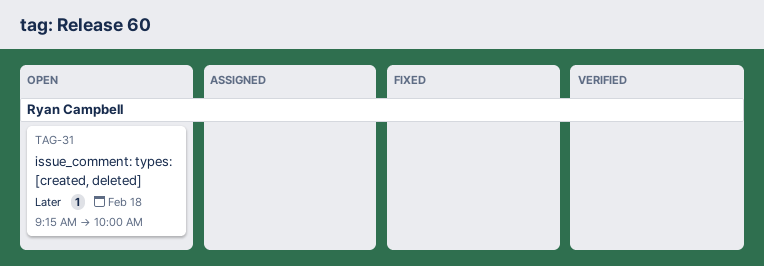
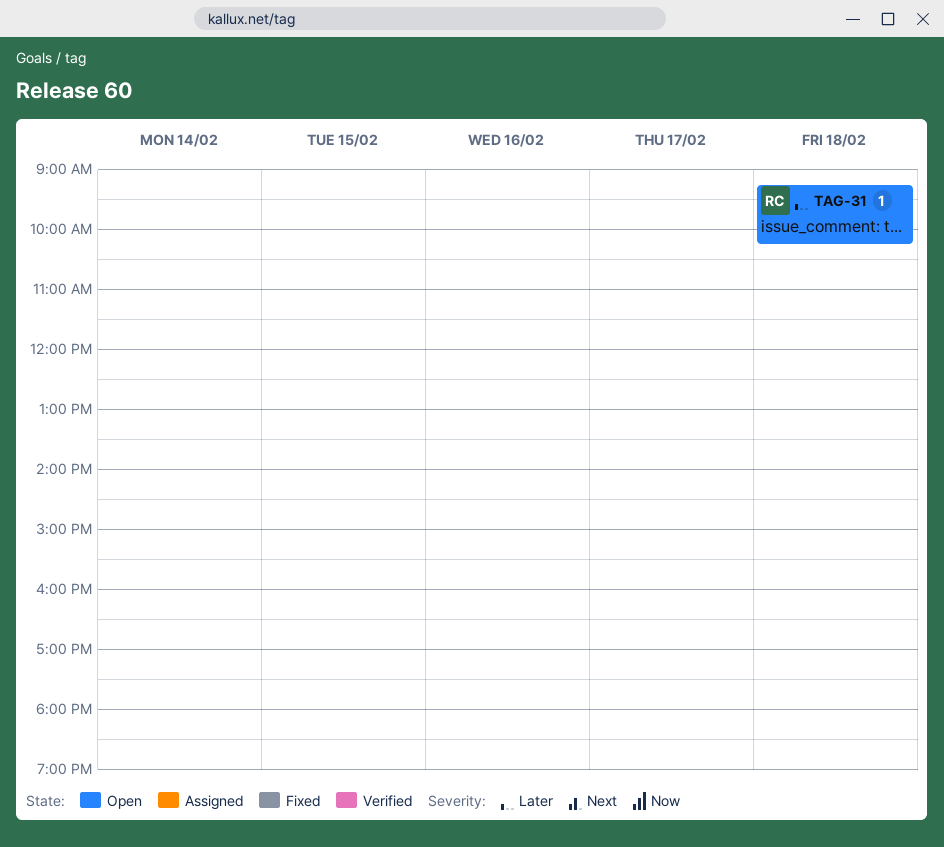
TAG-31, ends: 10:00 -> 10:15

